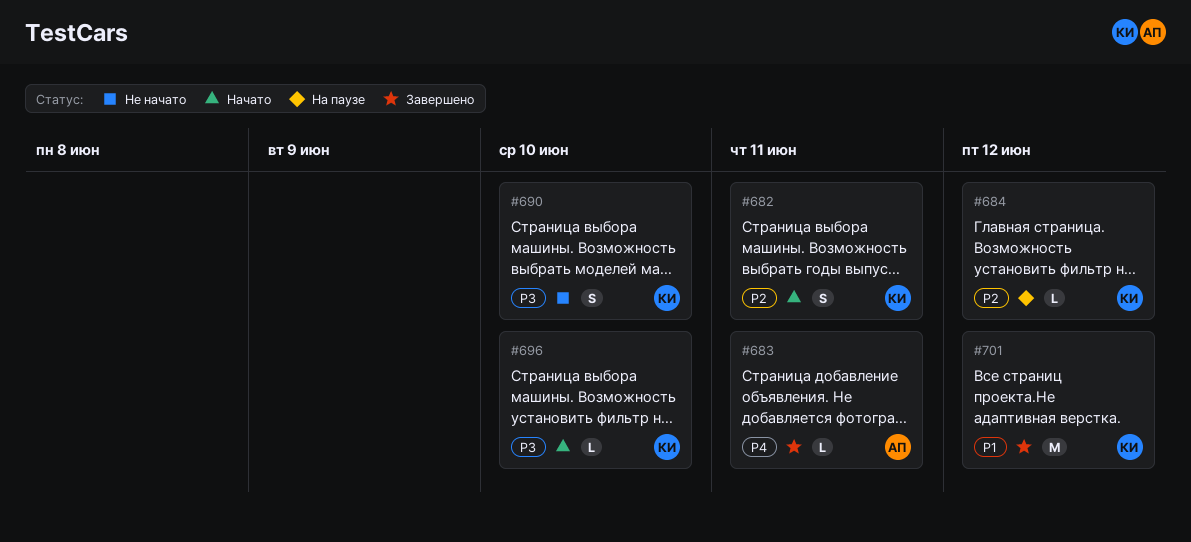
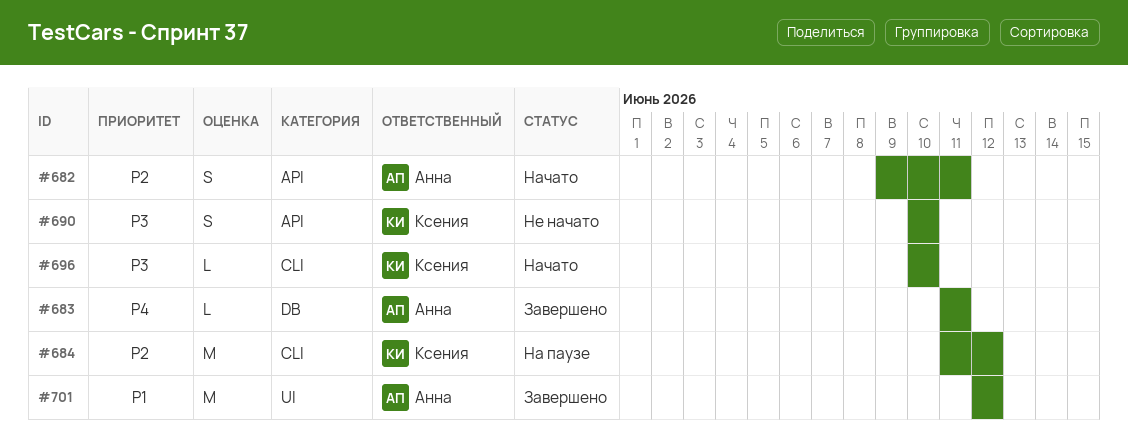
#682, owner: Ксения -> Анна
#684, estimate: L -> M
#701, owner: Ксения -> Анна

